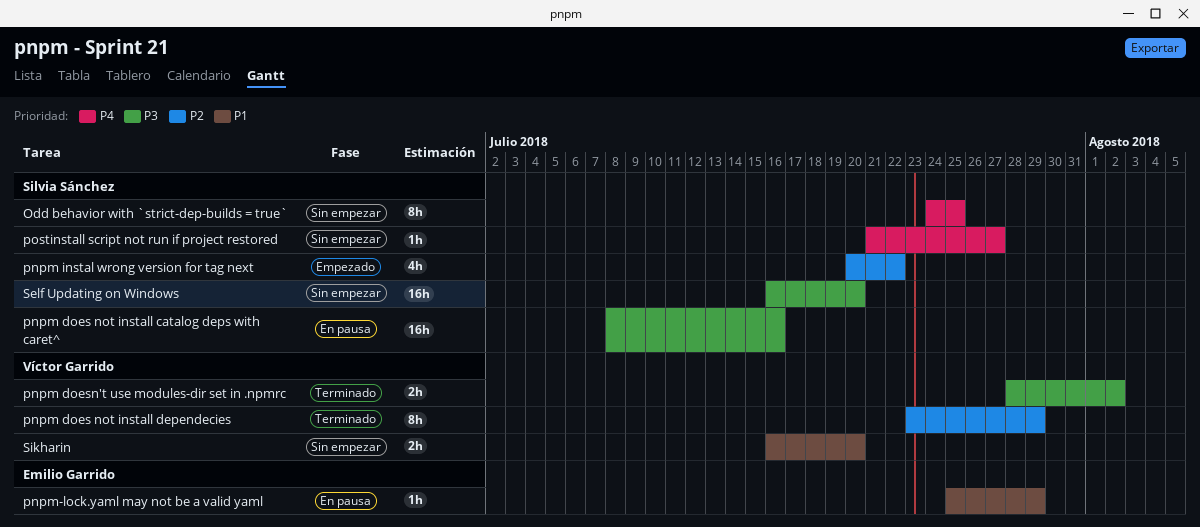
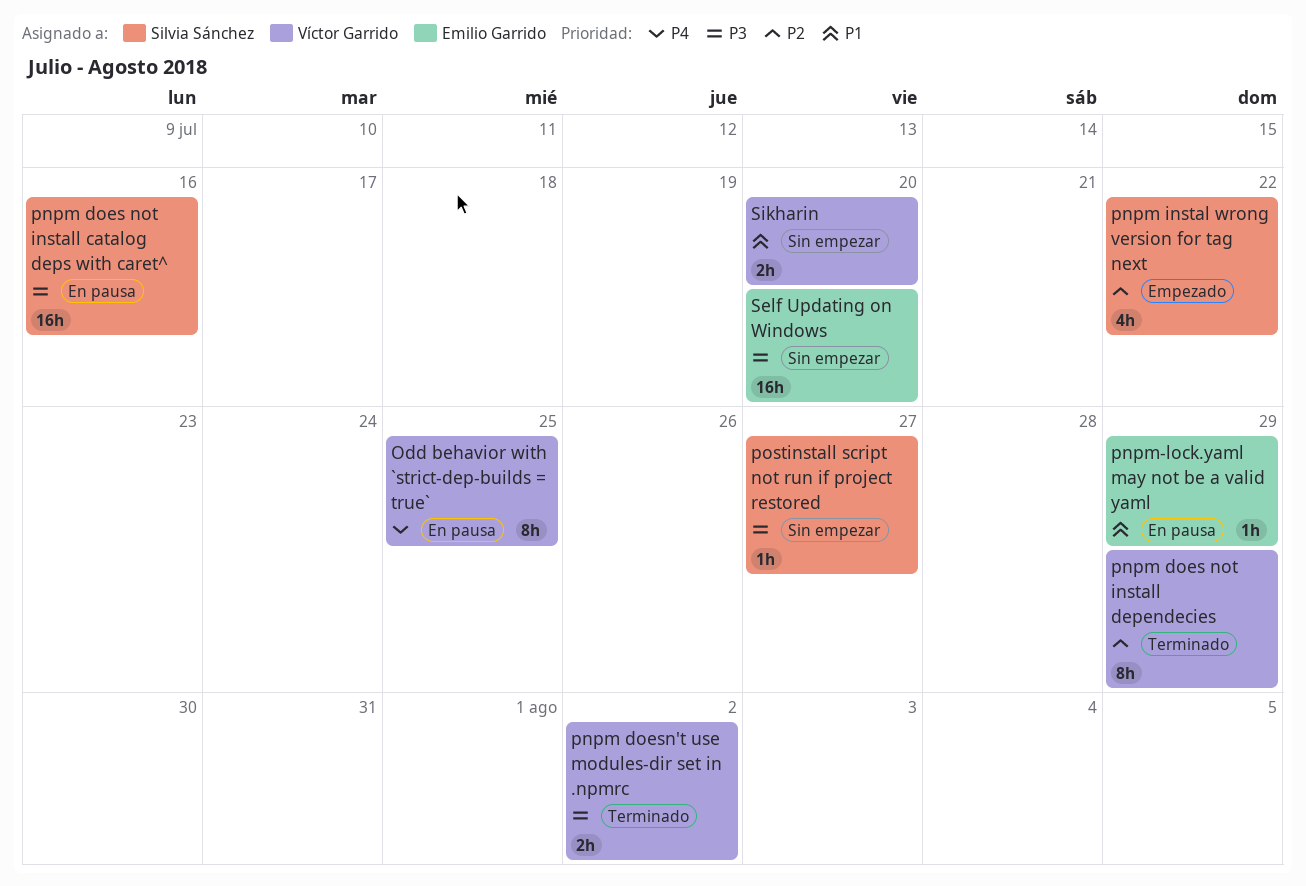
Odd behavior with `strict-dep-builds = true`, status: Sin empezar -> En pausa
Odd behavior with `strict-dep-builds = true`, owner: Silvia Sánchez -> Víctor Garrido
postinstall script not run if project restored, priority: P4 -> P3
Self Updating on Windows, owner: Silvia Sánchez -> Emilio Garrido

